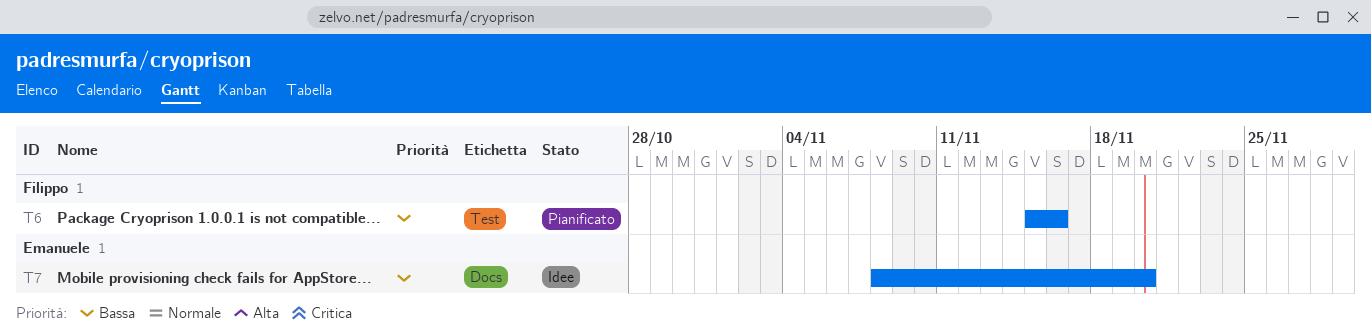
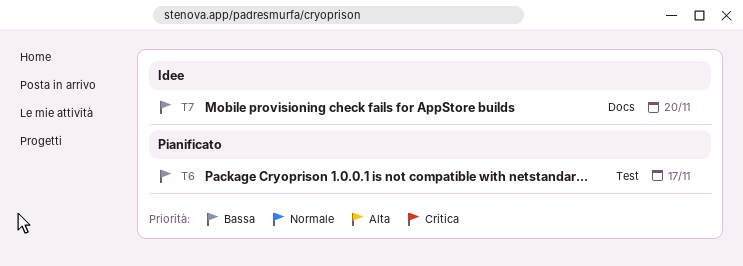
T6, due: Nov 16 -> Nov 17

